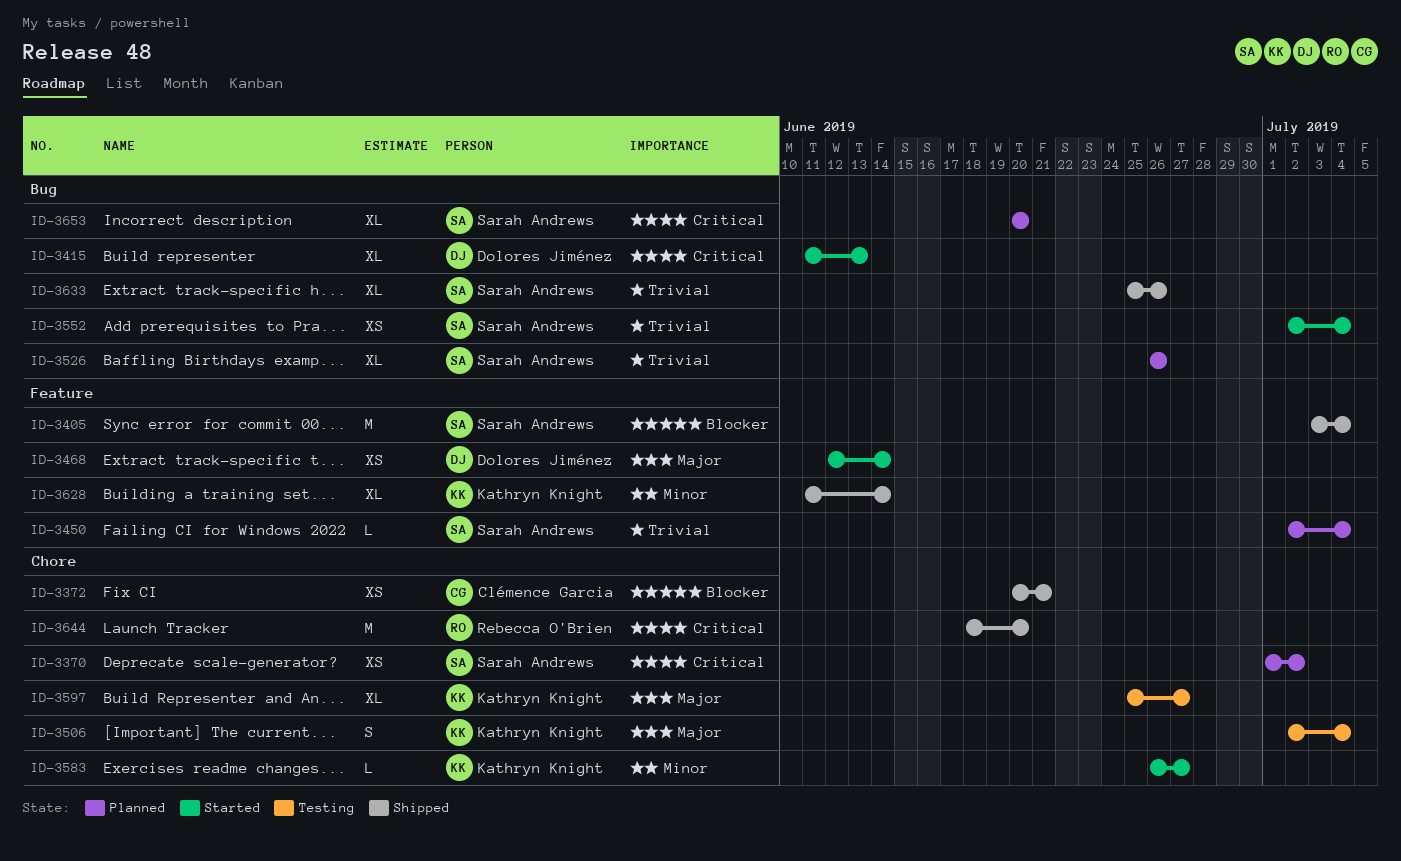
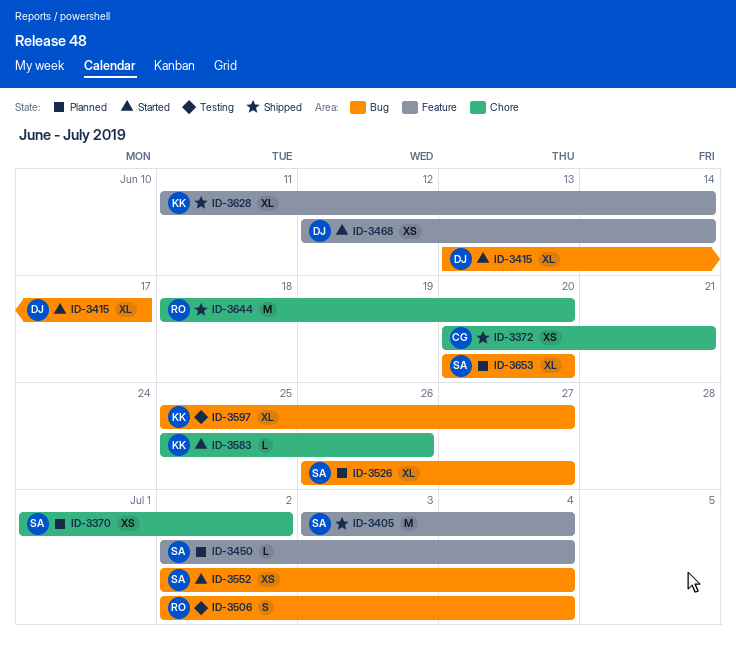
ID-3415, start: Jun 11 -> Jun 13
ID-3415, due: Jun 13 -> Jun 17
ID-3506, owner: Kathryn Knight -> Rebecca O'Brien
ID-3506, label: Chore -> Bug
ID-3526, due: Jun 26 -> Jun 27
ID-3583, start: Jun 26 -> Jun 25
ID-3583, due: Jun 27 -> Jun 26
ID-3597, label: Chore -> Bug
ID-3633: present -> none

